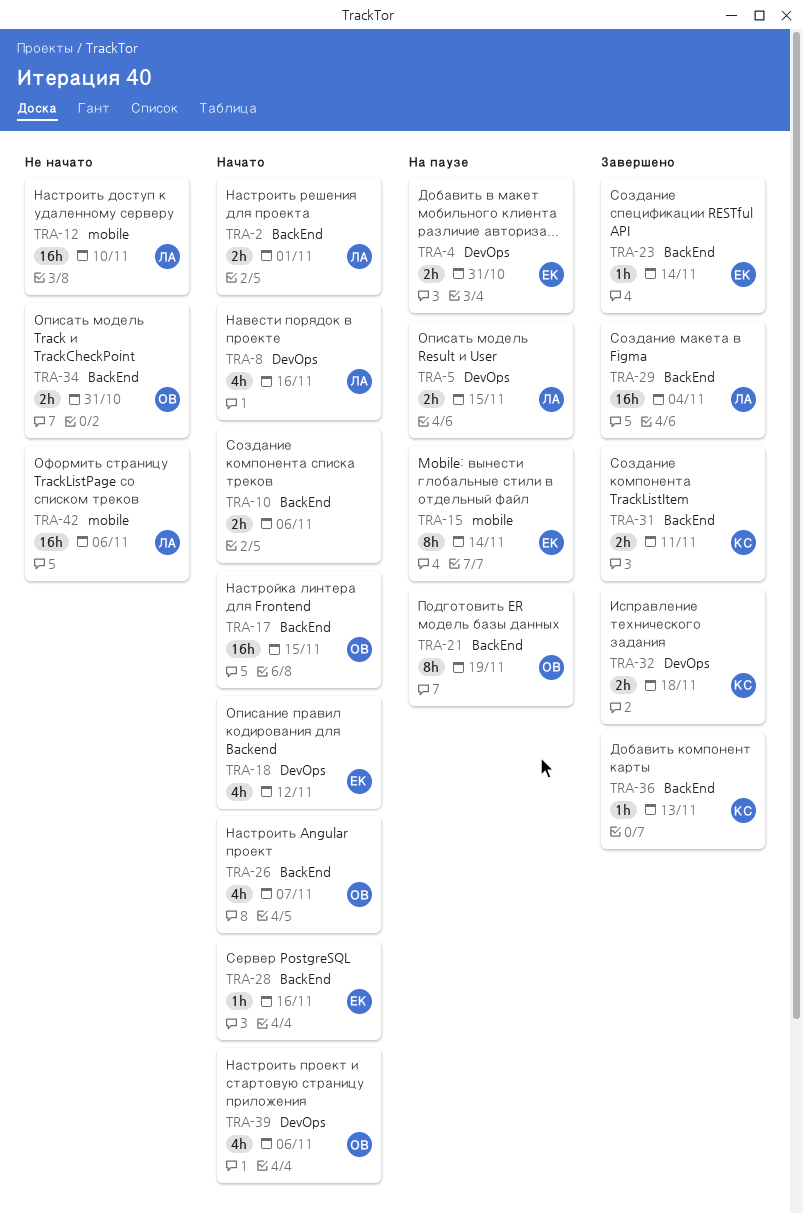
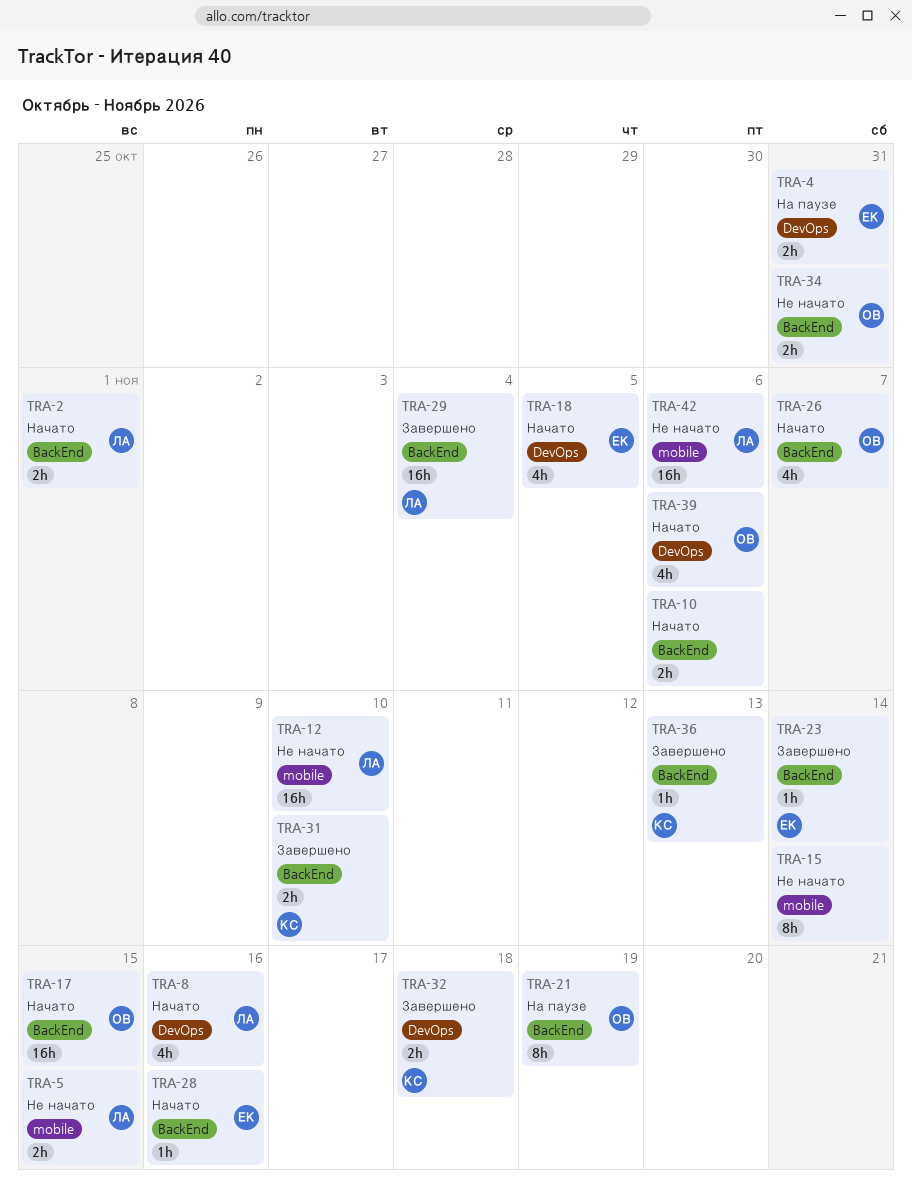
TRA-5, status: На паузе -> Не начато
TRA-5, label: DevOps -> mobile
TRA-15, status: На паузе -> Не начато
TRA-15, owner: ЕК -> none
TRA-18, due: Nov 12 -> Nov 5
TRA-31, due: Nov 11 -> Nov 10

